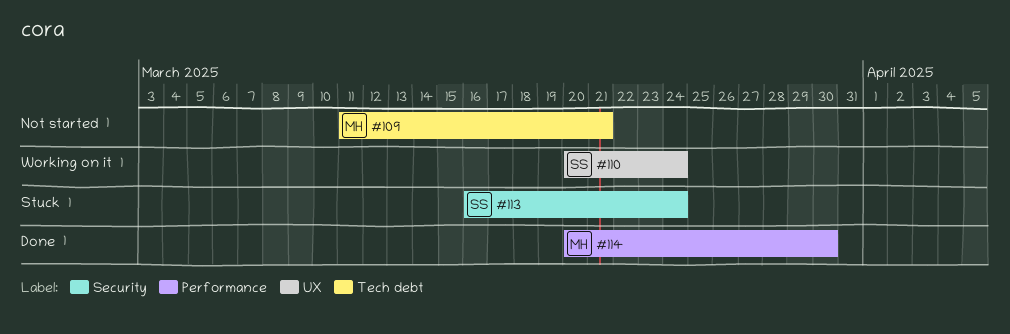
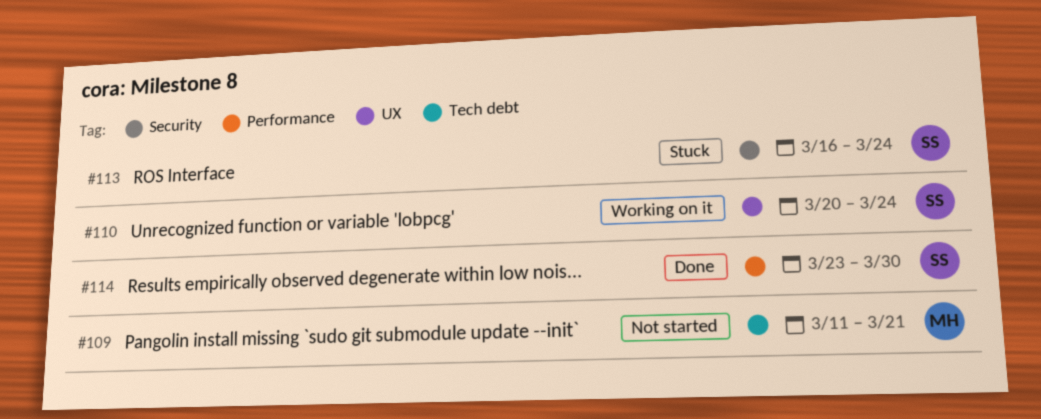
#114, owner: MH -> SS
#114, start: Mar 20 -> Mar 23

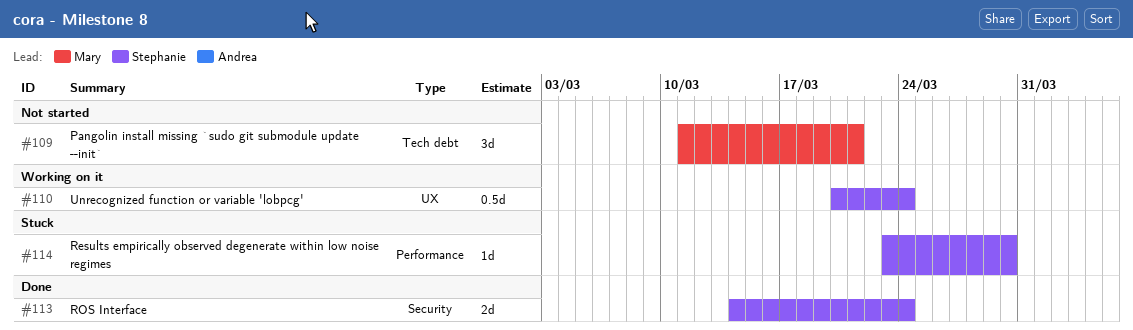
#113, status: Stuck -> Done
#113, start: Mar 16 -> Mar 14
#114, status: Done -> Stuck

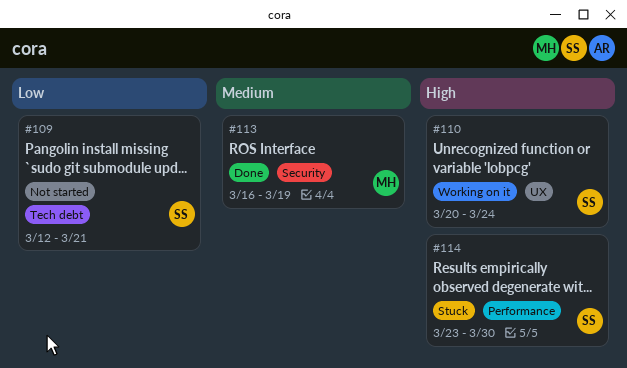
#109, owner: Mary -> Stephanie
#109, start: Mar 11 -> Mar 12
#113, owner: Stephanie -> Mary
#113, start: Mar 14 -> Mar 16
#113, due: Mar 24 -> Mar 19

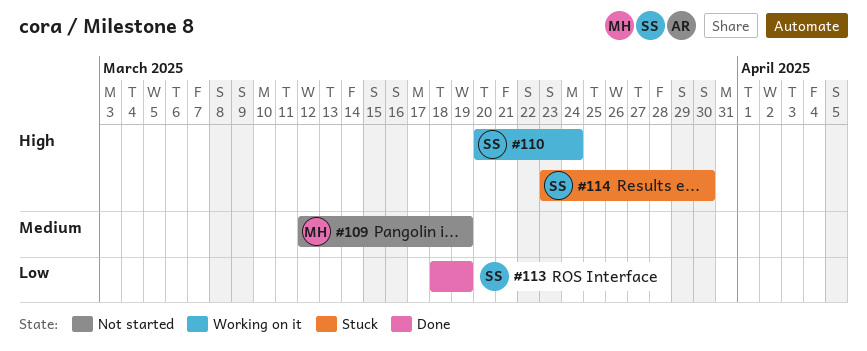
#109, owner: SS -> MH
#109, priority: Low -> Medium
#109, due: Mar 21 -> Mar 19
#113, owner: MH -> SS
#113, priority: Medium -> Low
#113, start: Mar 16 -> Mar 18

